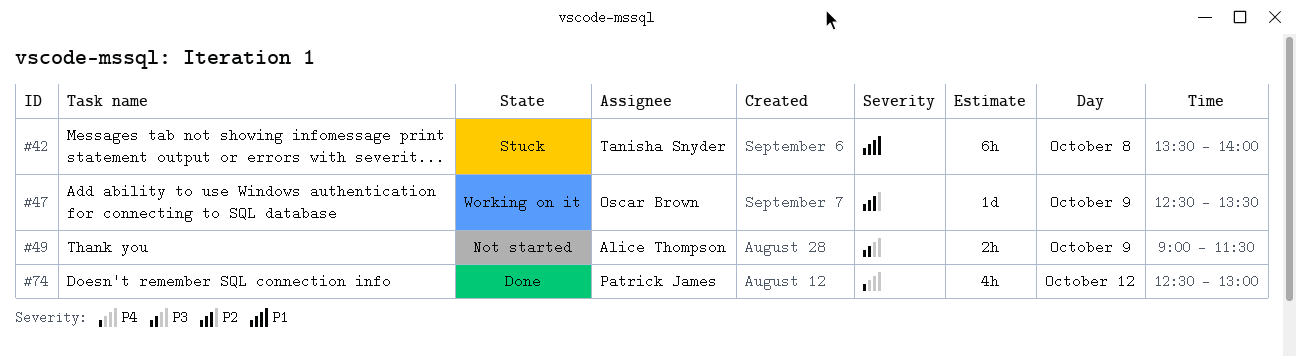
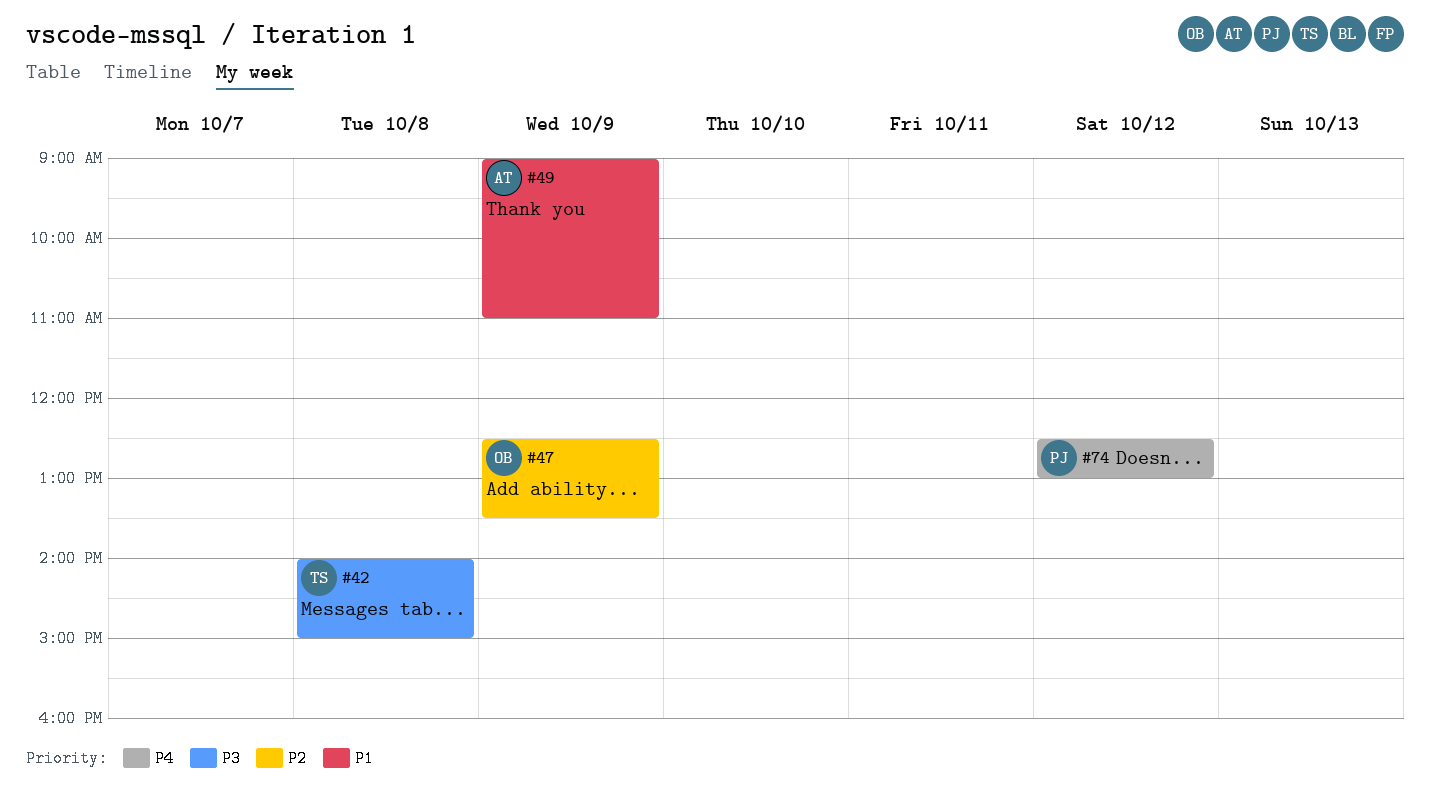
#42, priority: P1 -> P3
#42, begins: 13:30 -> 14:00
#42, ends: 14:00 -> 15:00
#49, priority: P3 -> P1
#49, ends: 11:30 -> 11:00

